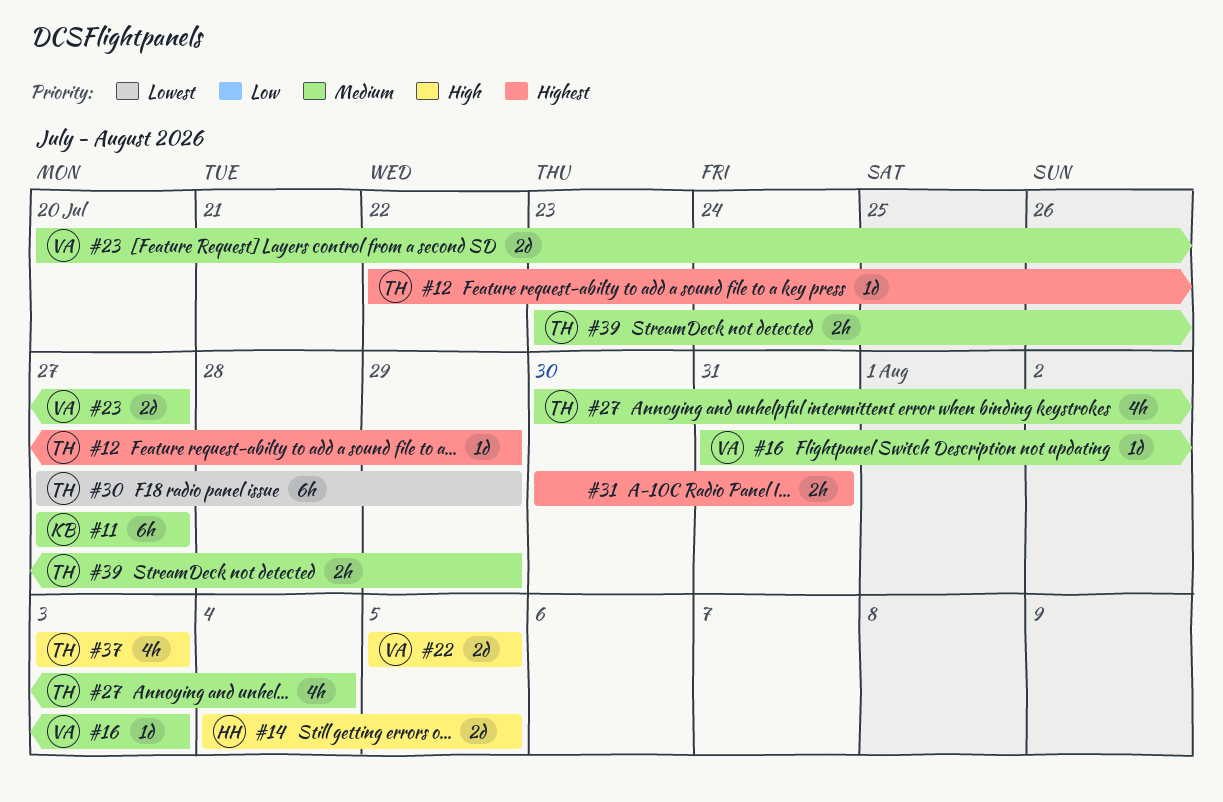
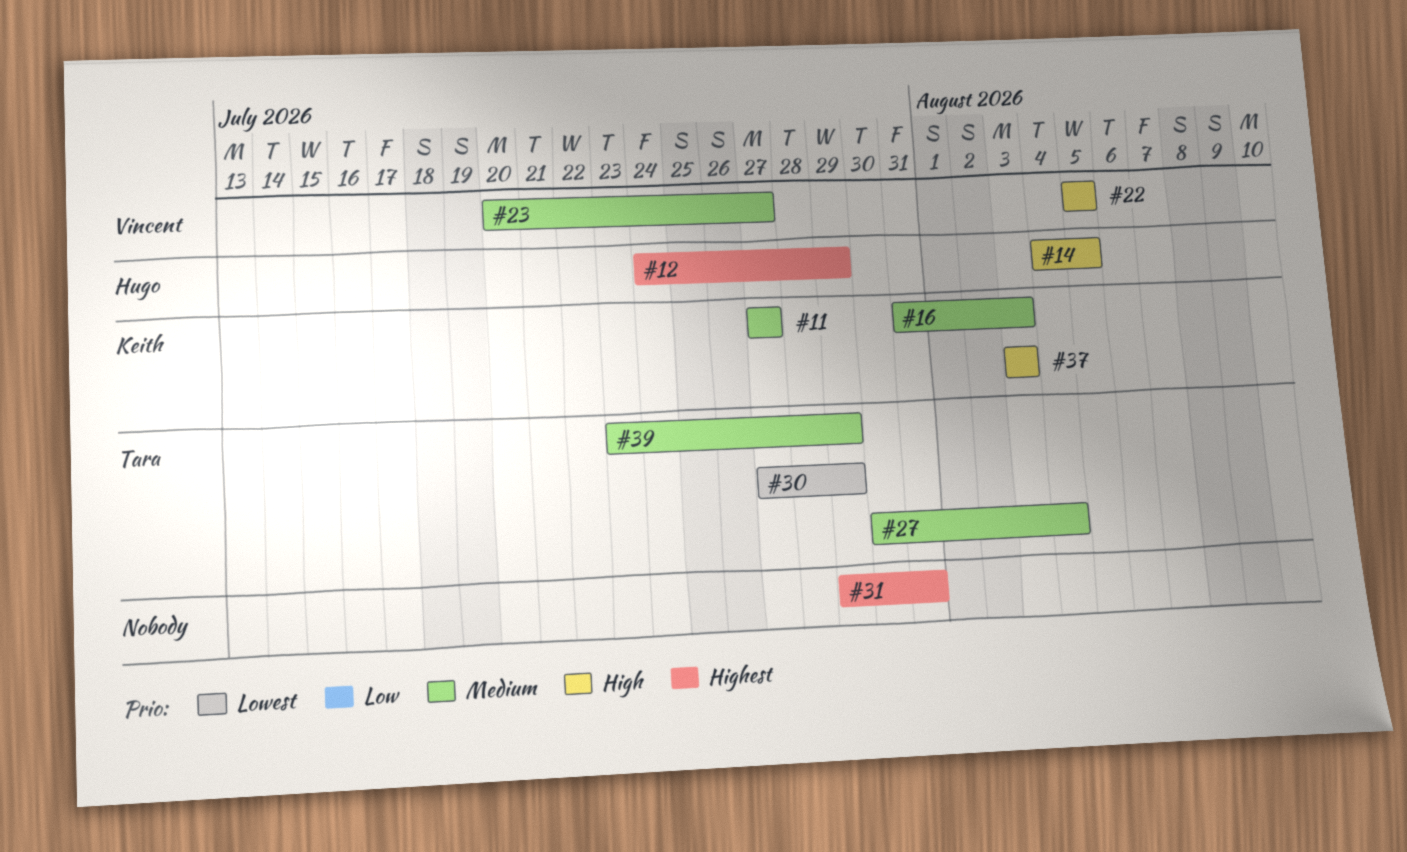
#12, owner: Tara -> Hugo
#12, start: Jul 22 -> Jul 24
#16, owner: Vincent -> Keith
#31, start: Jul 30 -> Jul 29
#37, owner: Tara -> Keith

